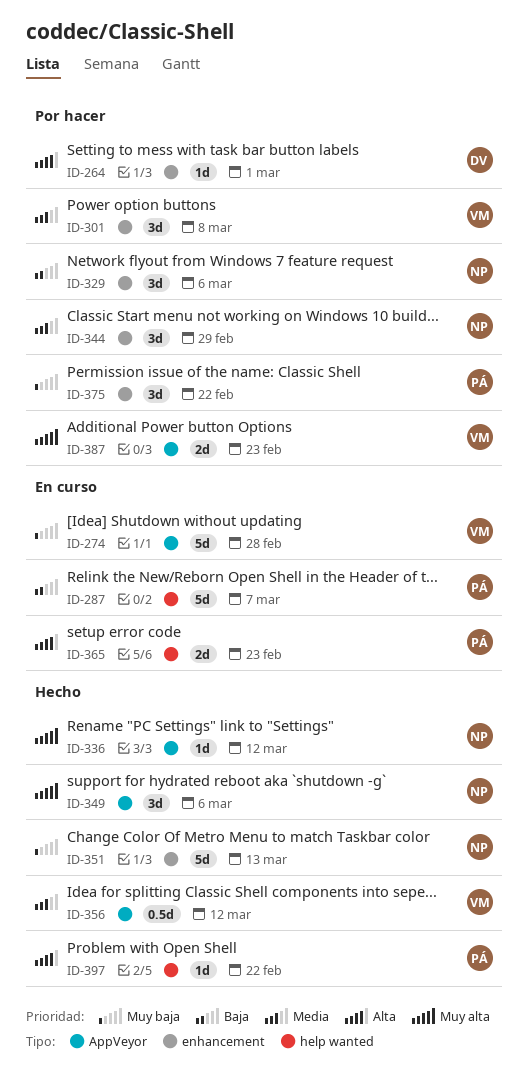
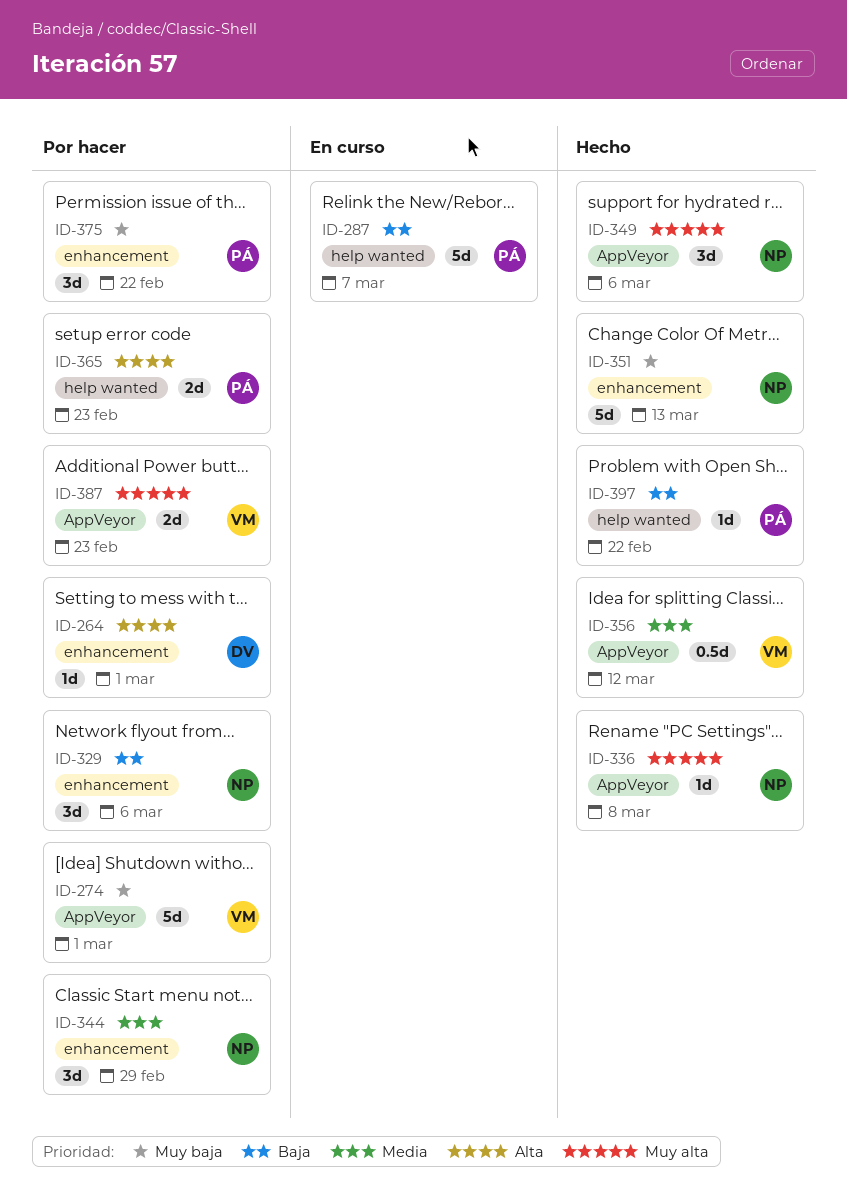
ID-274, status: En curso -> Por hacer
ID-274, due: Feb 28 -> Mar 1
ID-301: present -> none
ID-336, due: Mar 12 -> Mar 8
ID-365, status: En curso -> Por hacer
ID-397, priority: Alta -> Baja

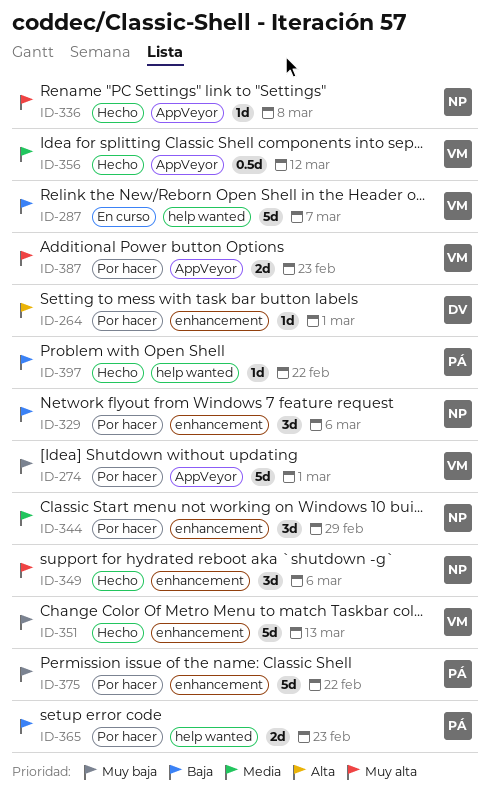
ID-287, owner: PÁ -> VM
ID-349, label: AppVeyor -> enhancement
ID-351, owner: NP -> VM
ID-365, priority: Alta -> Baja
ID-375, estimate: 3d -> 5d

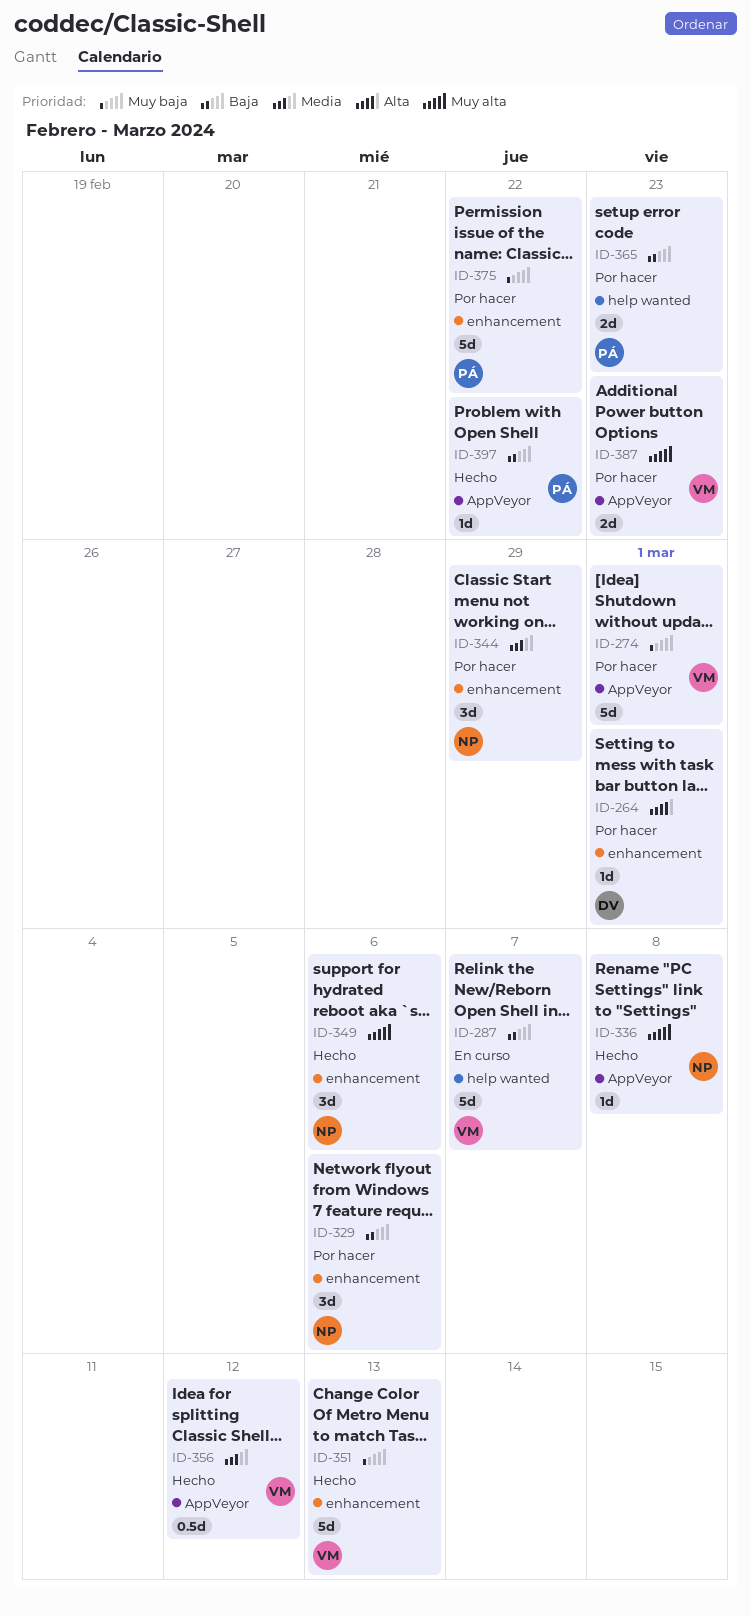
ID-397, label: help wanted -> AppVeyor

